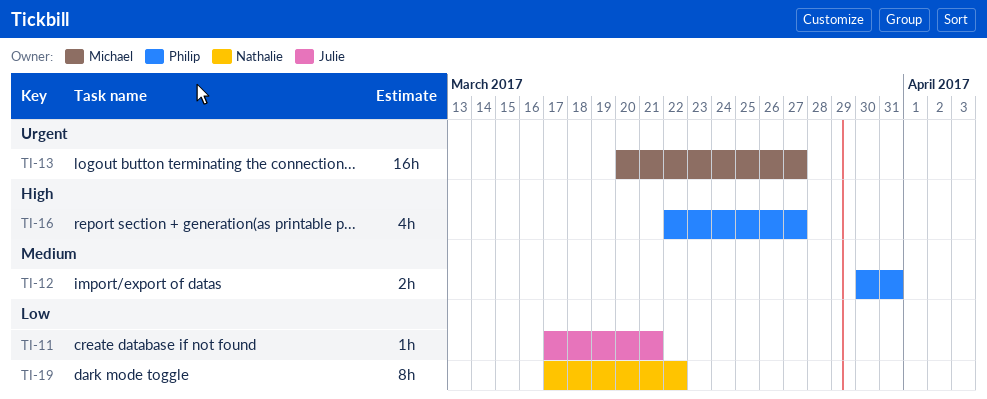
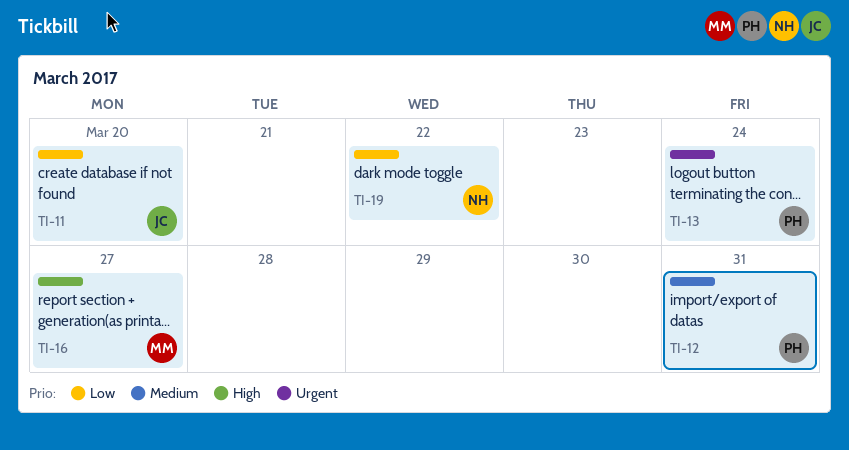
TI-11, due: Mar 21 -> Mar 20
TI-13, owner: Michael -> Philip
TI-13, due: Mar 27 -> Mar 24
TI-16, owner: Philip -> Michael

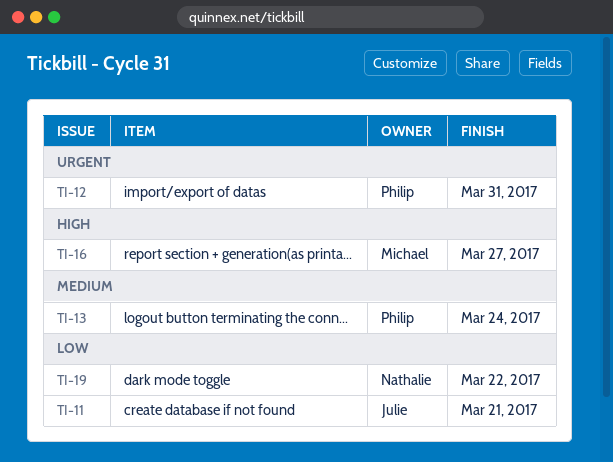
TI-11, due: Mar 20 -> Mar 21
TI-12, priority: Medium -> Urgent
TI-13, priority: Urgent -> Medium

